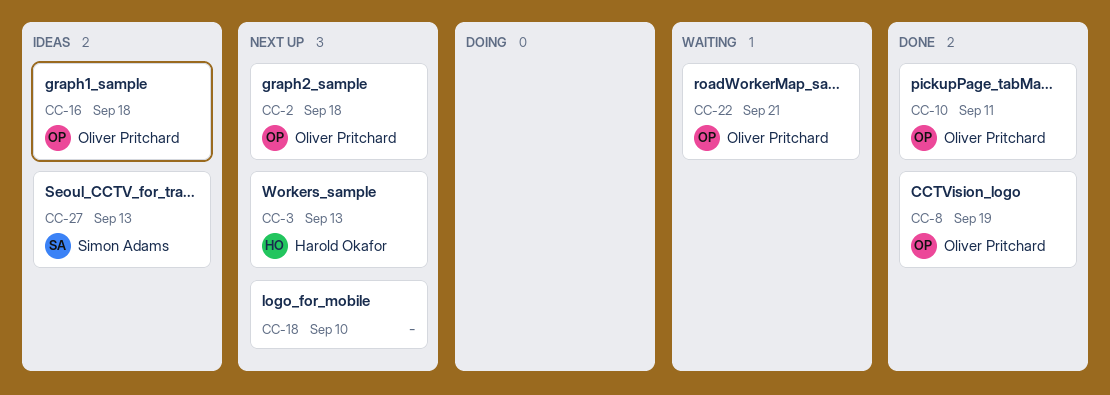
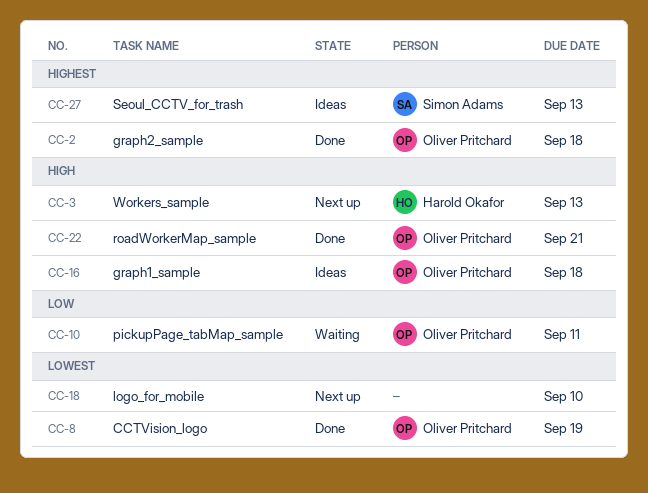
CC-2, status: Next up -> Done
CC-10, status: Done -> Waiting
CC-22, status: Waiting -> Done

